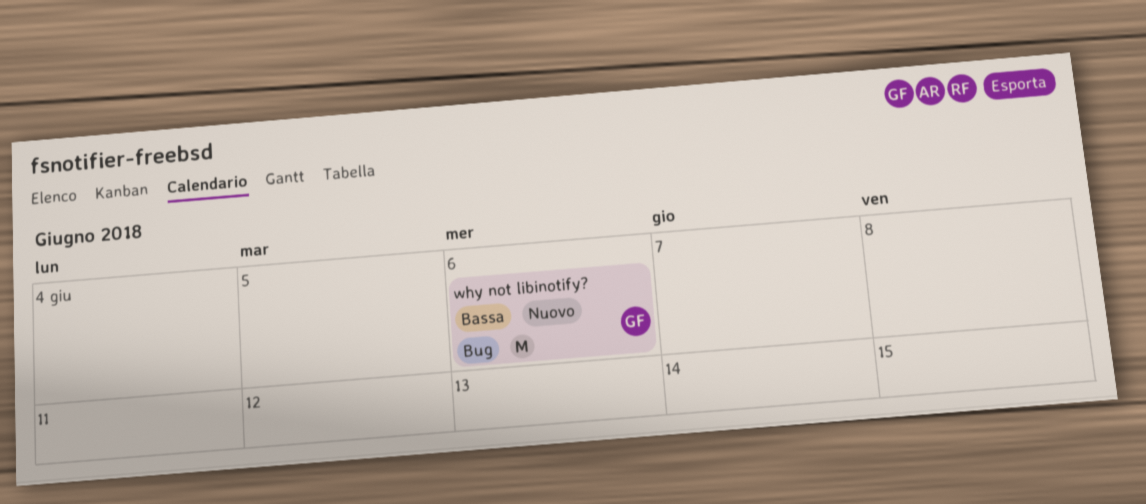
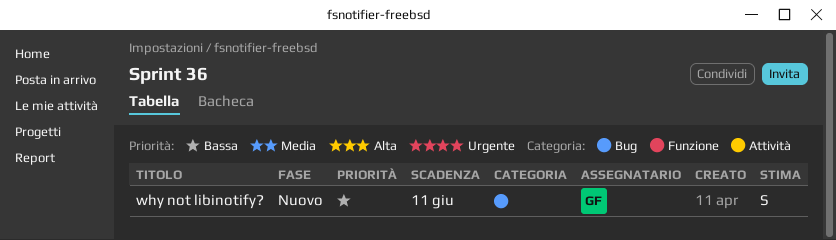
why not libinotify?, estimate: M -> S
why not libinotify?, due: Jun 6 -> Jun 11

